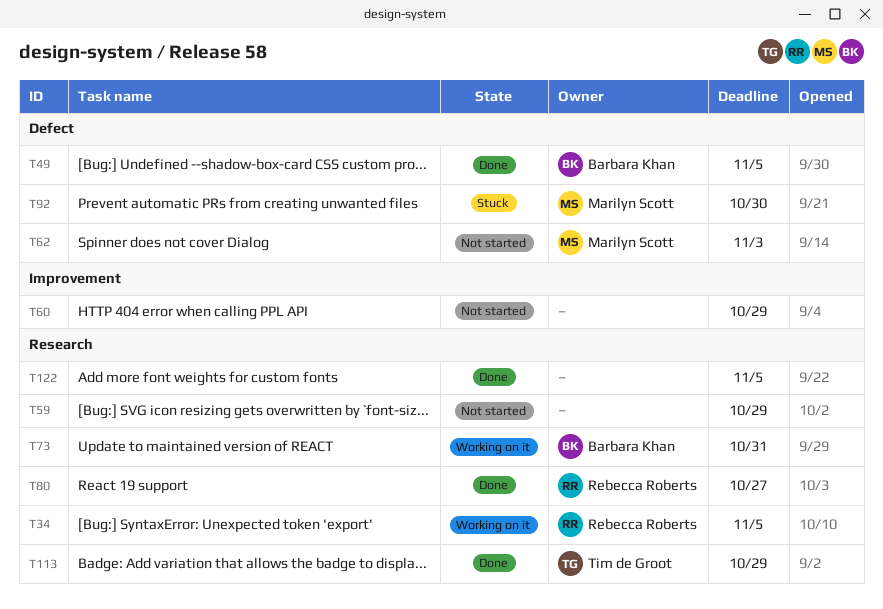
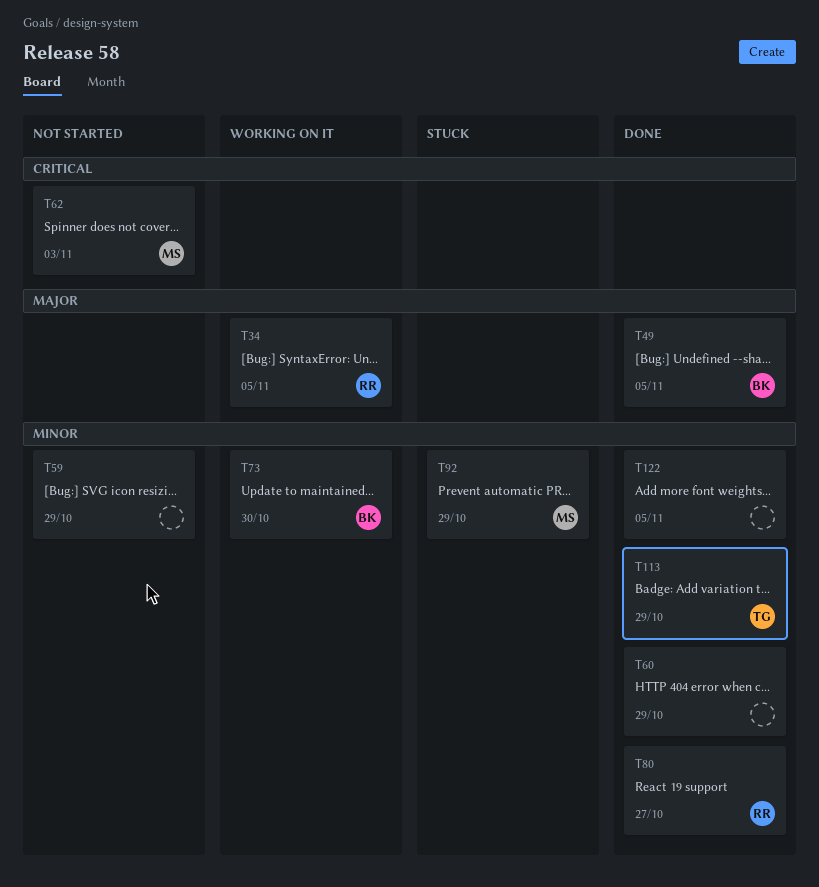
T60, status: Not started -> Done
T73, due: Oct 31 -> Oct 30
T92, due: Oct 30 -> Oct 29

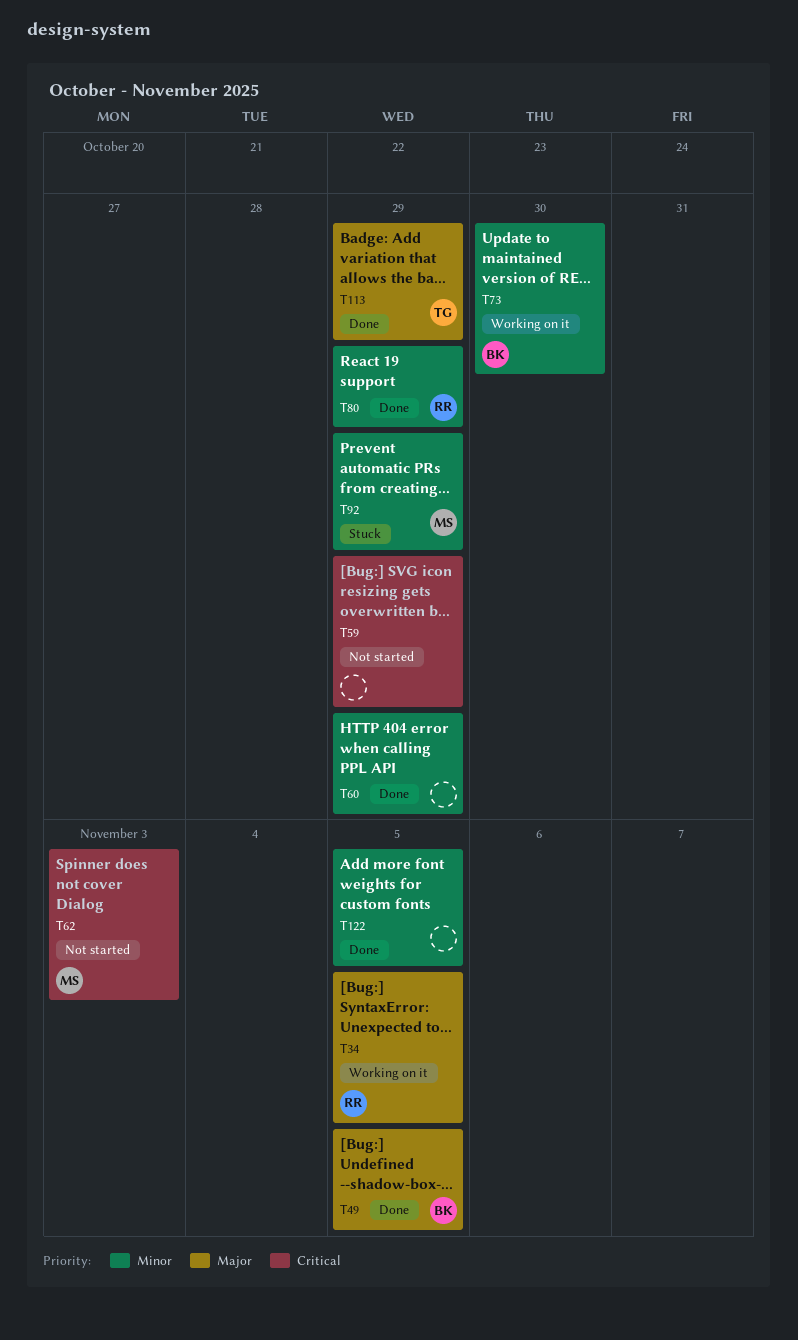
T59, priority: Minor -> Critical
T80, due: Oct 27 -> Oct 29
T113, priority: Minor -> Major

